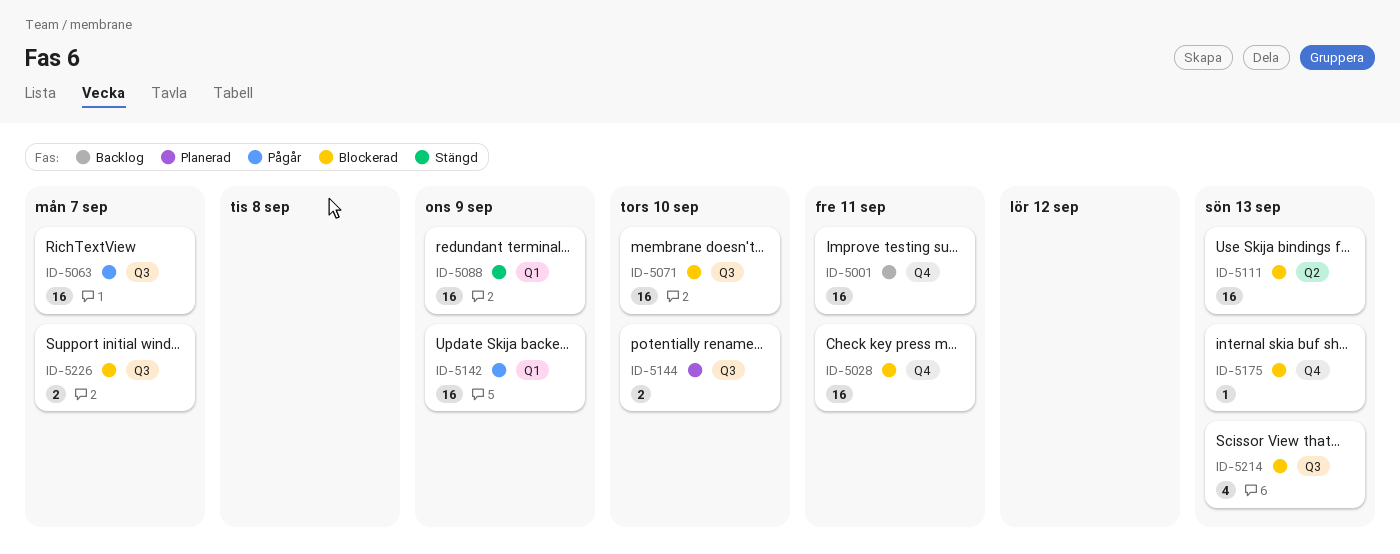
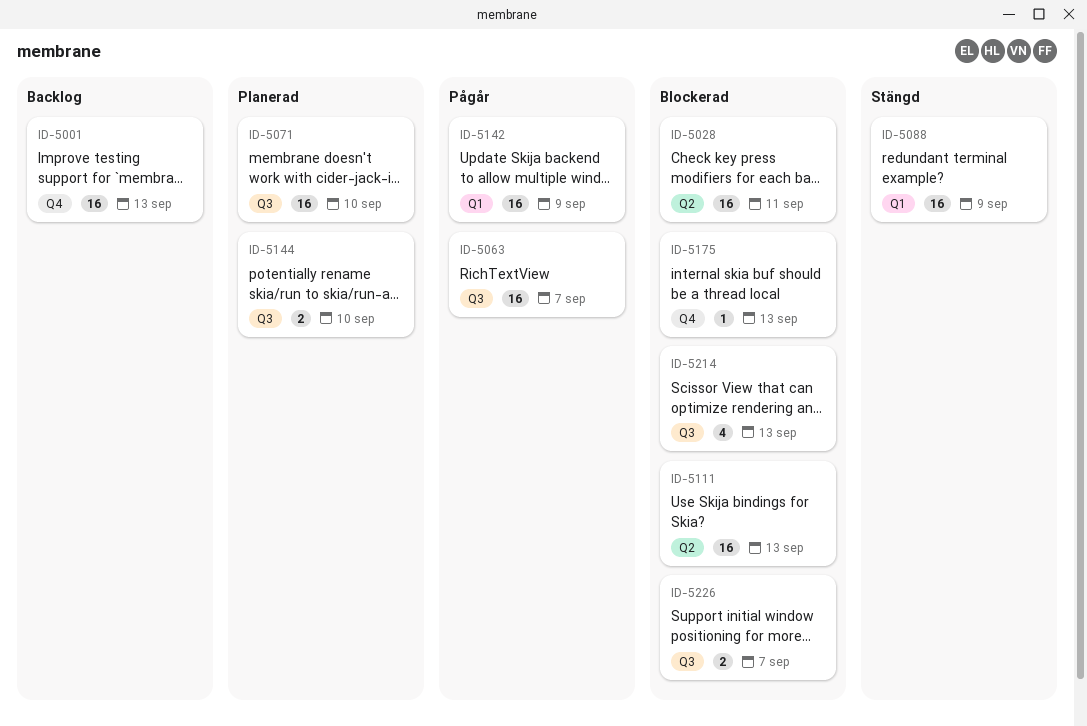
ID-5001, due: Sep 11 -> Sep 13
ID-5028, label: Q4 -> Q2
ID-5071, status: Blockerad -> Planerad

